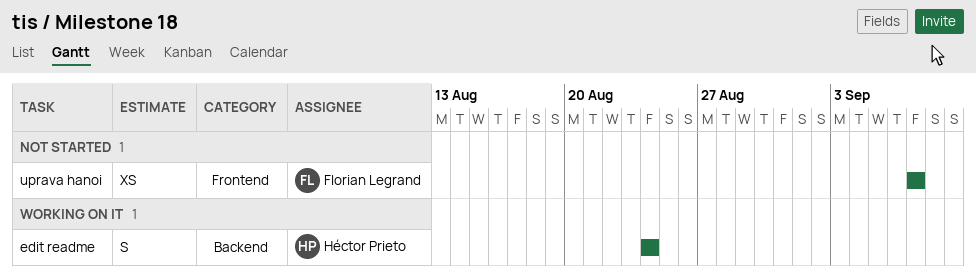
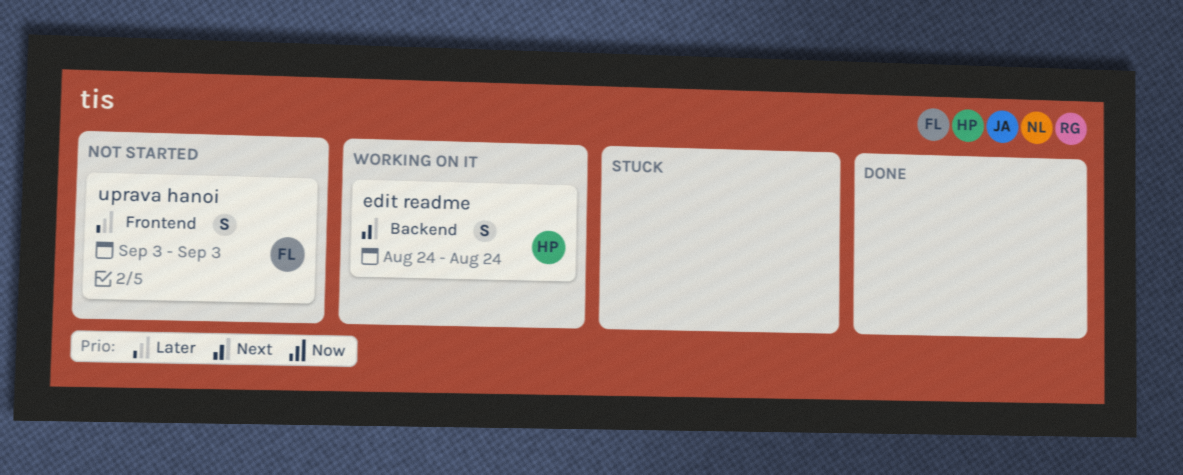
uprava hanoi, estimate: XS -> S
uprava hanoi, start: Sep 7 -> Sep 3
uprava hanoi, due: Sep 7 -> Sep 3

